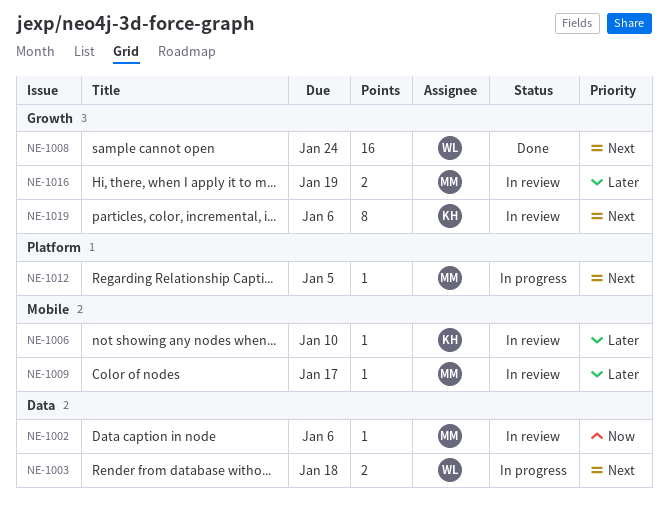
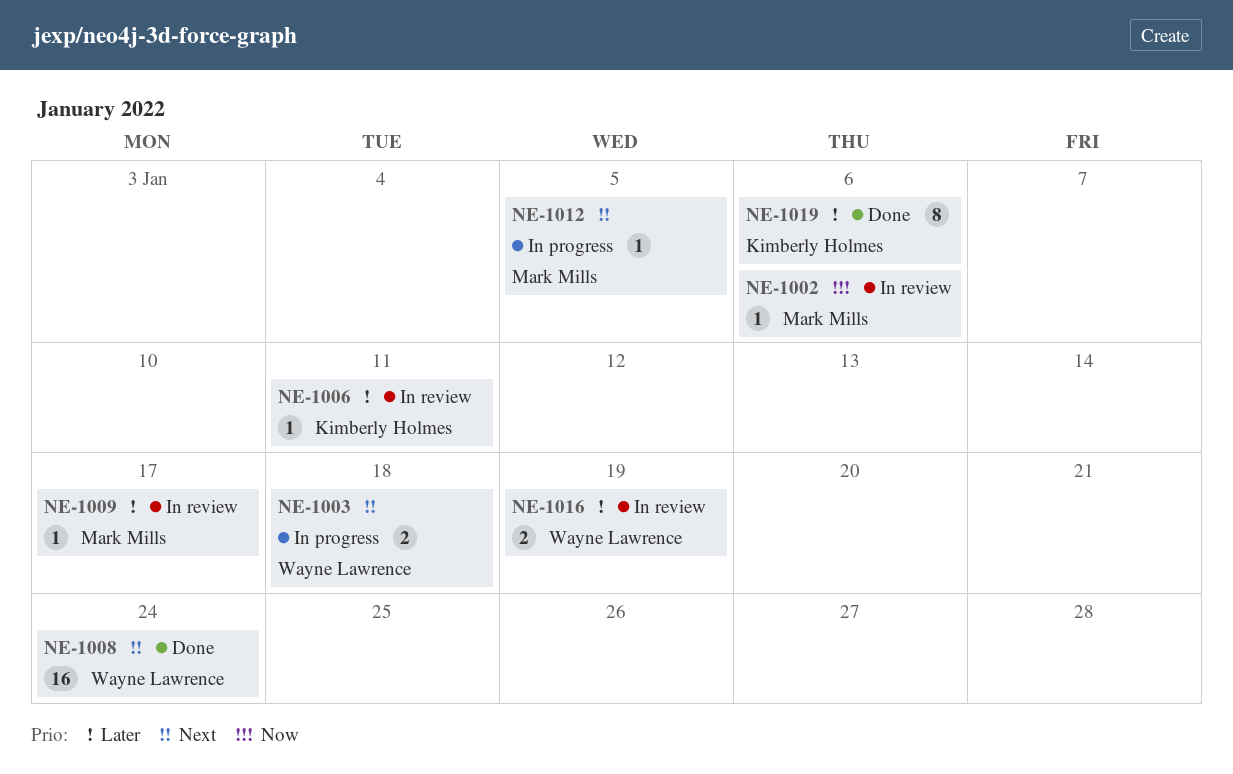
NE-1006, due: Jan 10 -> Jan 11
NE-1016, owner: Mark Mills -> Wayne Lawrence
NE-1019, status: In review -> Done
NE-1019, priority: Next -> Later

